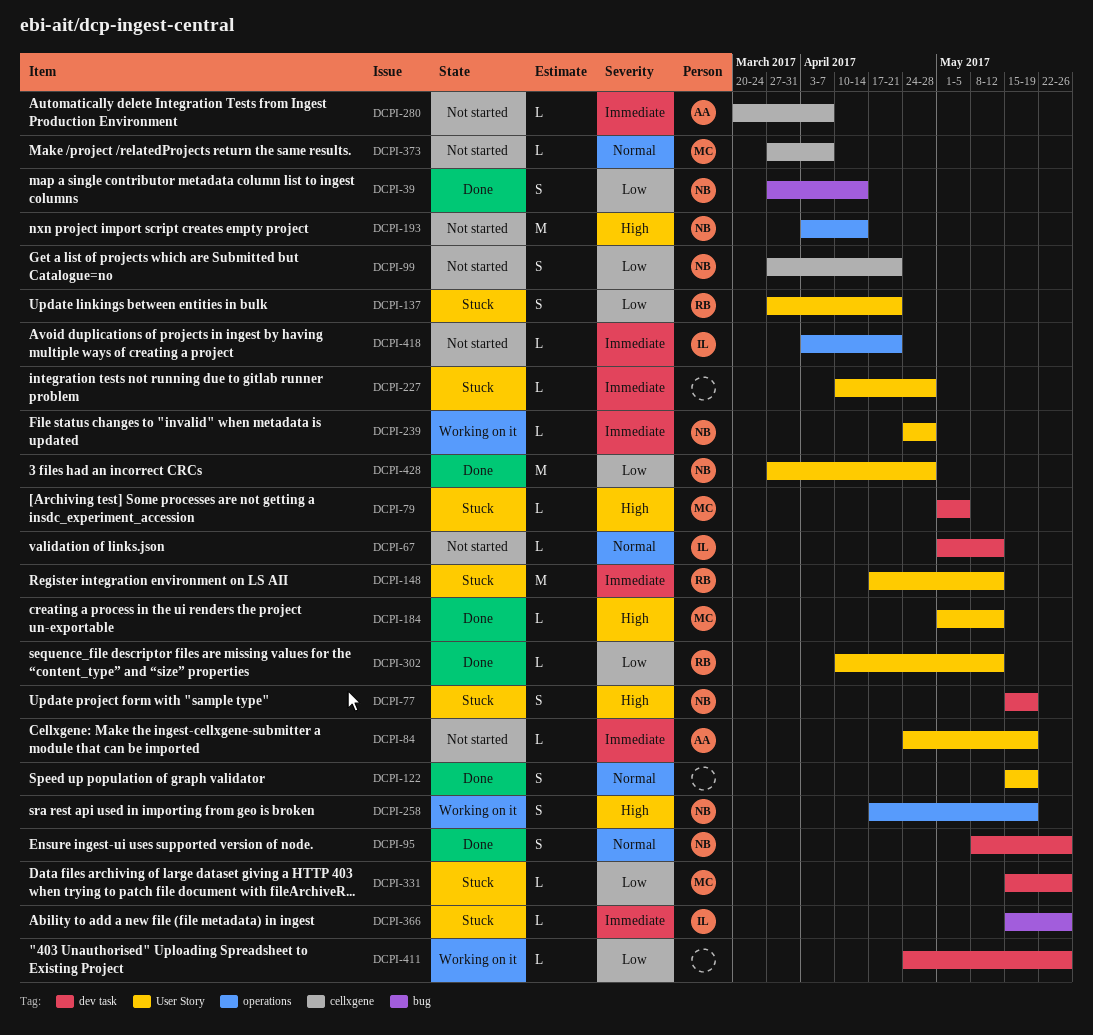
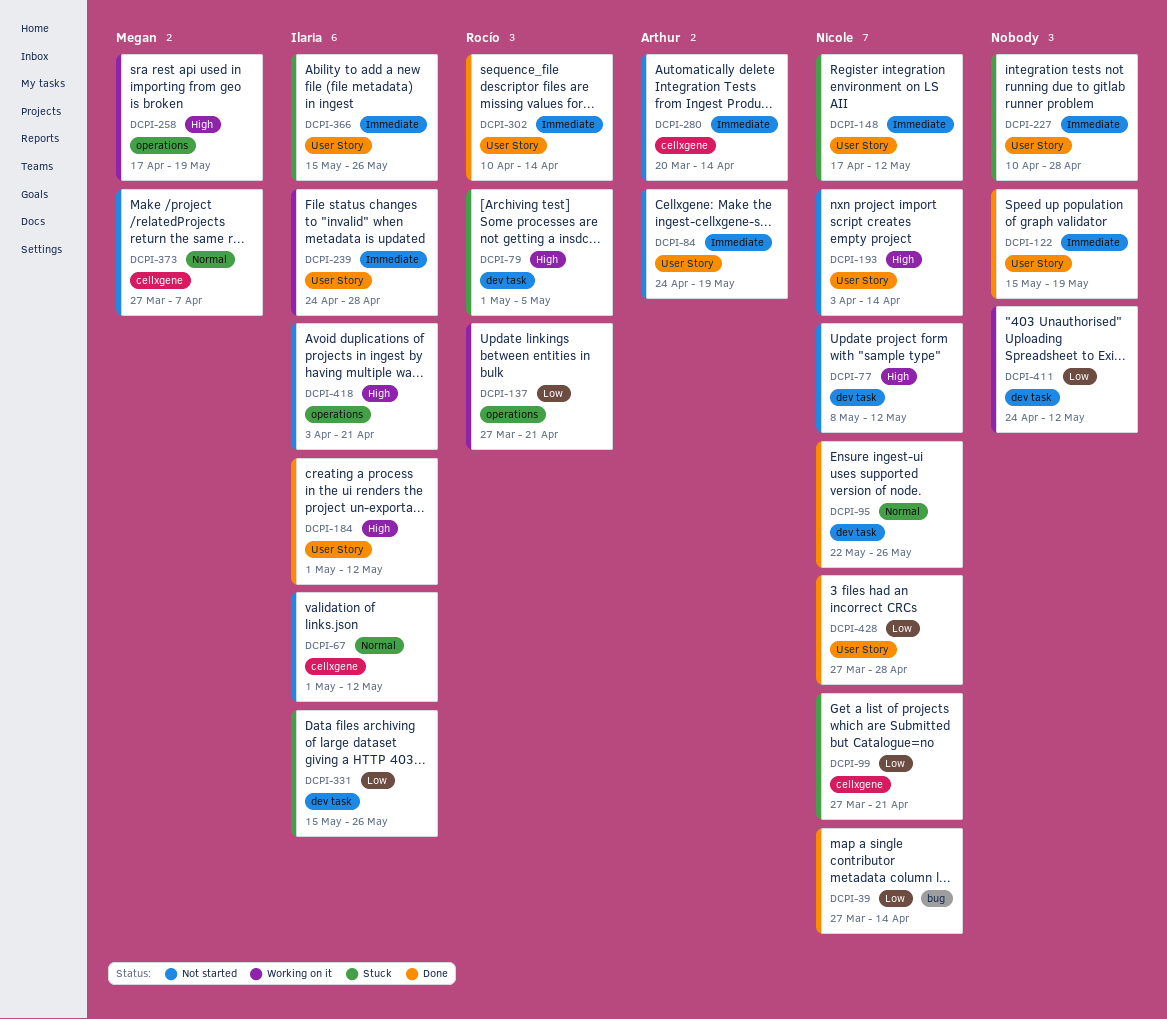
DCPI-67, label: dev task -> cellxgene
DCPI-77, status: Stuck -> Not started
DCPI-77, start: May 15 -> May 8
DCPI-77, due: May 19 -> May 12
DCPI-79, owner: Megan -> Rocío
DCPI-95, start: May 8 -> May 22
DCPI-99, status: Not started -> Stuck
DCPI-122, priority: Normal -> Immediate
DCPI-137, status: Stuck -> Working on it
DCPI-137, label: User Story -> operations
DCPI-148, owner: Rocío -> Nicole
DCPI-184, owner: Megan -> Ilaria
DCPI-193, label: operations -> User Story
DCPI-239, owner: Nicole -> Ilaria
DCPI-258, owner: Nicole -> Megan
DCPI-280, due: Apr 7 -> Apr 14
DCPI-302, priority: Low -> Immediate
DCPI-302, due: May 12 -> Apr 14
DCPI-331, owner: Megan -> Ilaria
DCPI-366, label: bug -> User Story
DCPI-411, due: May 26 -> May 12
DCPI-418, priority: Immediate -> High

